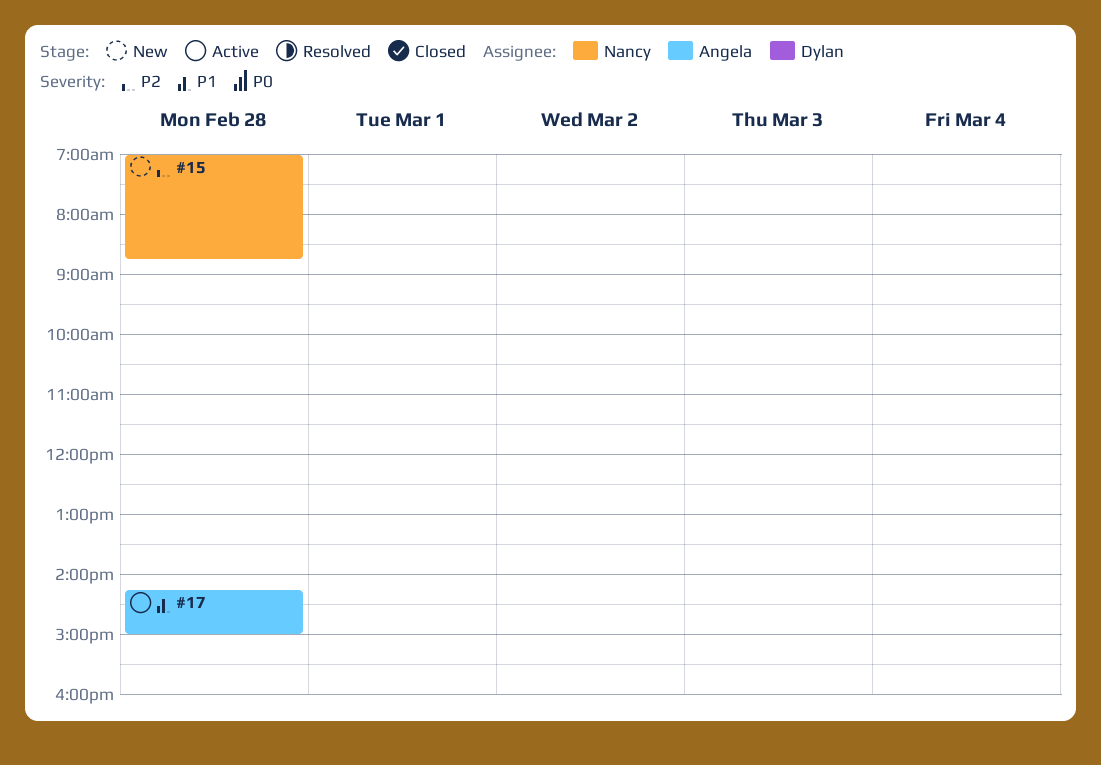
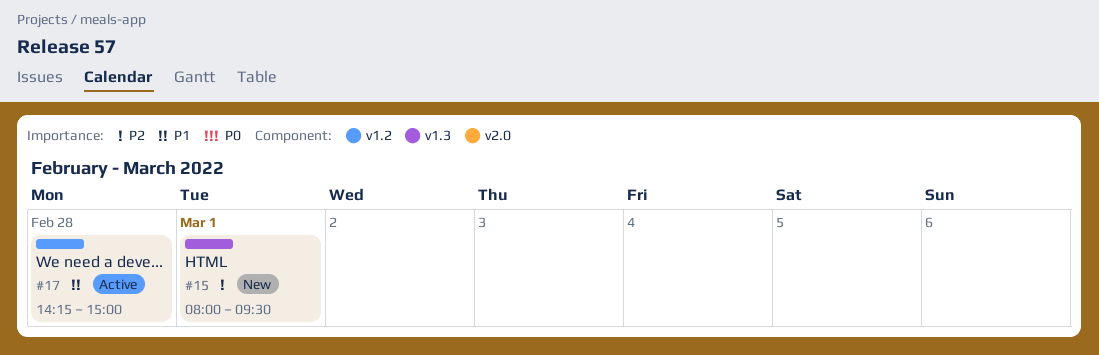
#15, day: Feb 28 -> Mar 1
#15, begins: 07:00 -> 08:00
#15, ends: 08:45 -> 09:30

